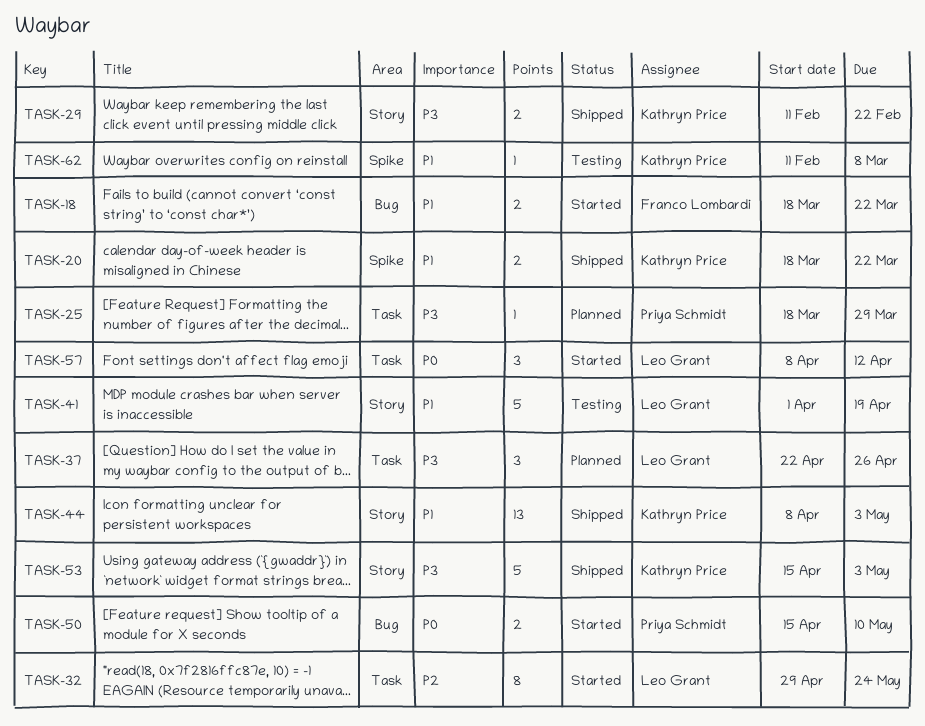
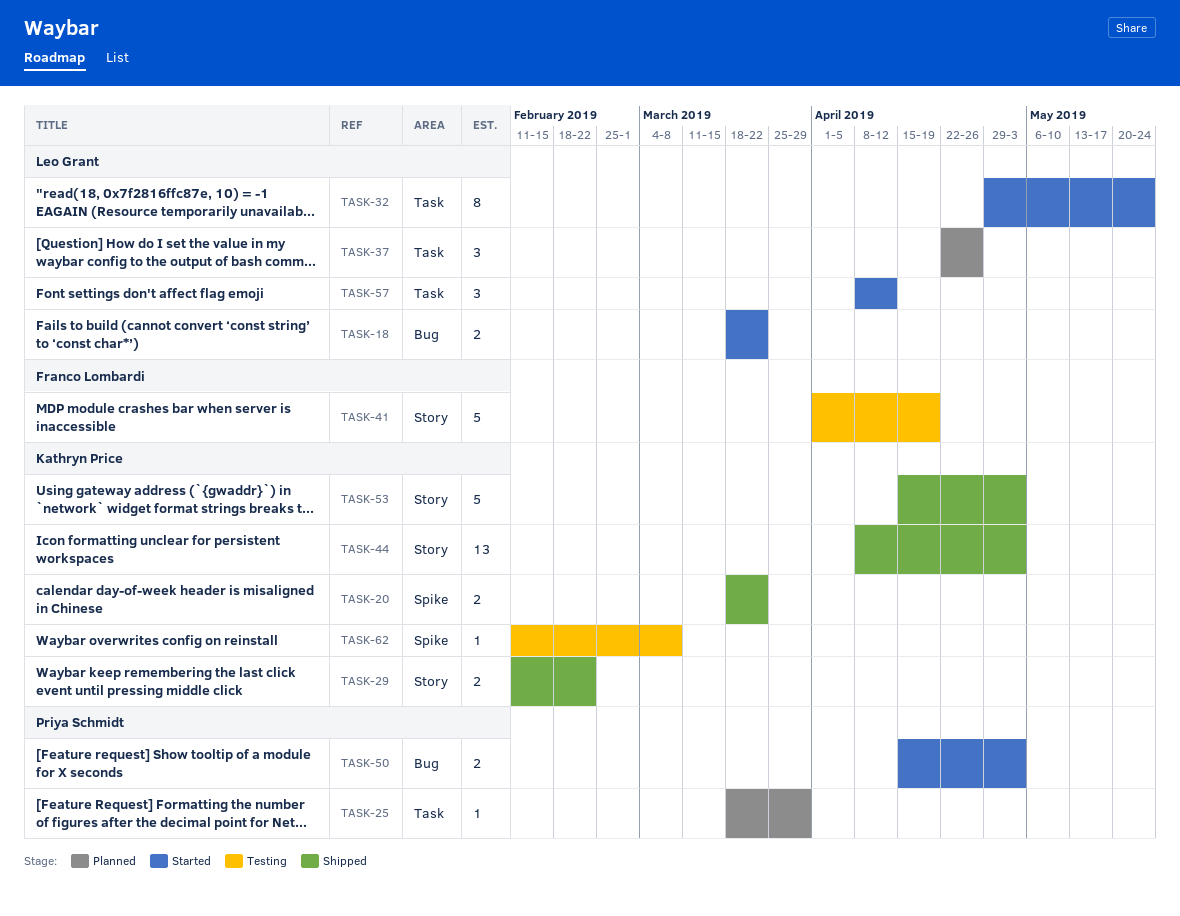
TASK-18, owner: Franco Lombardi -> Leo Grant
TASK-41, owner: Leo Grant -> Franco Lombardi
TASK-50, due: May 10 -> May 3

